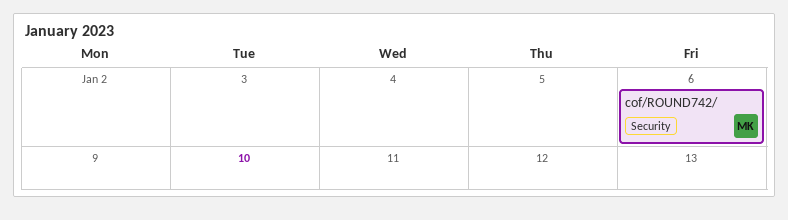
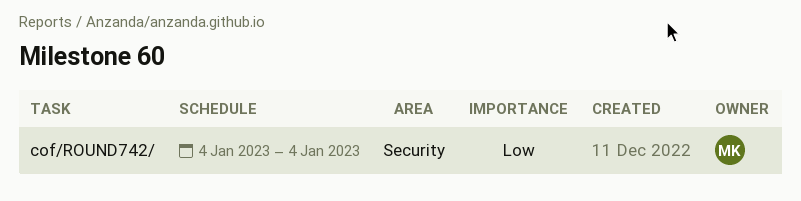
cof/ROUND742/, due: Jan 6 -> Jan 4

